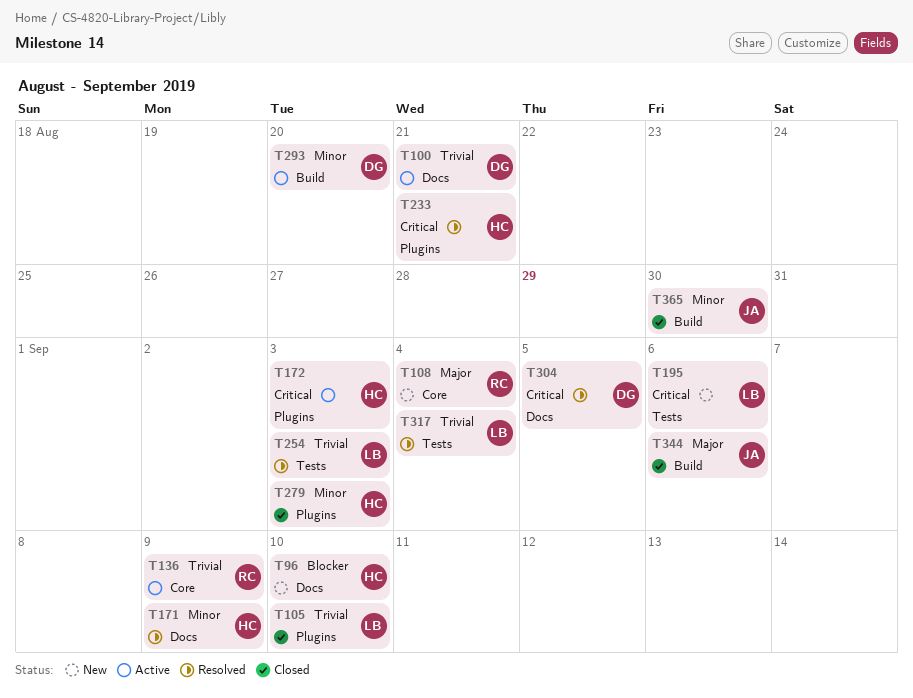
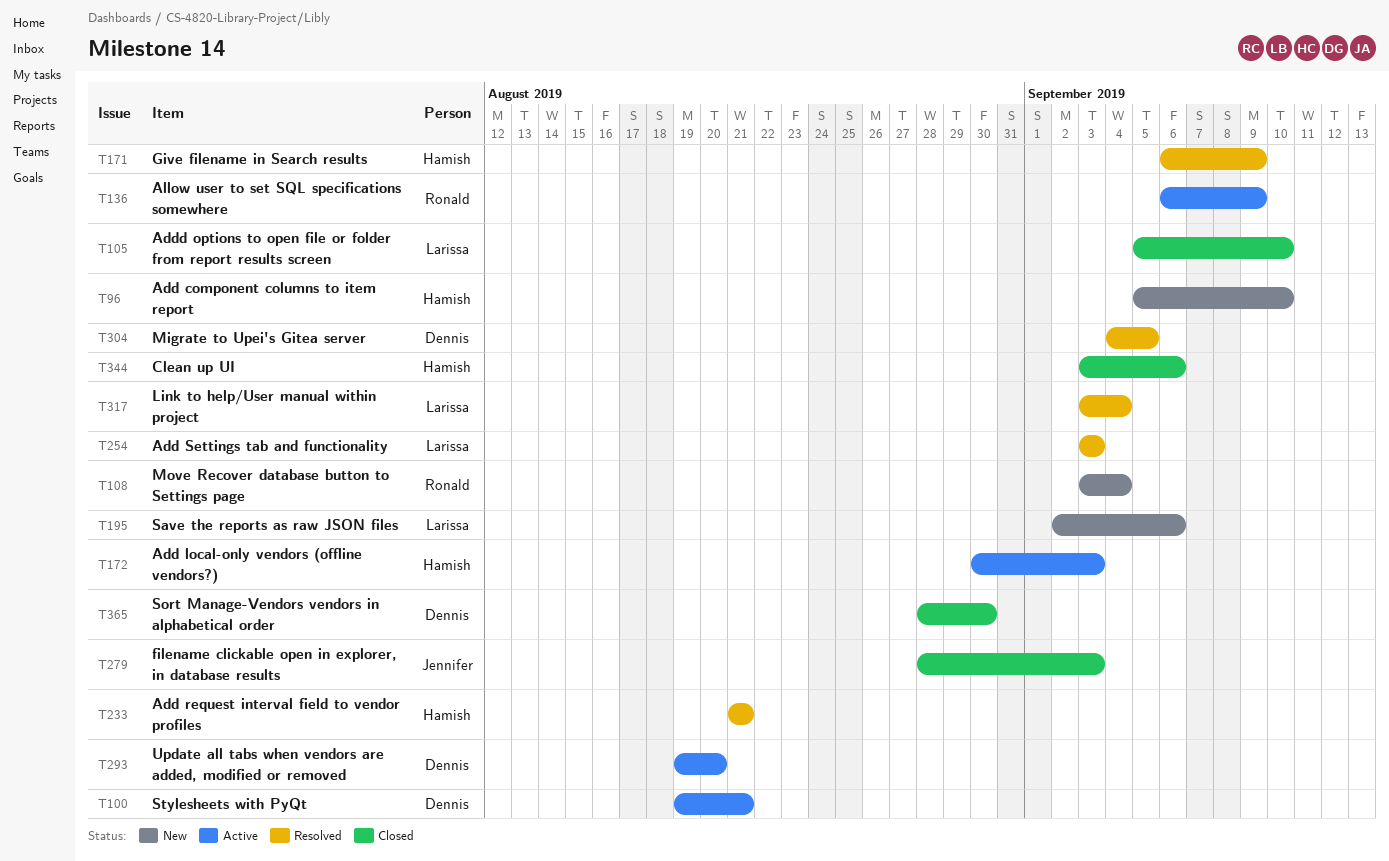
T279, owner: Hamish -> Jennifer
T344, owner: Jennifer -> Hamish
T365, owner: Jennifer -> Dennis

